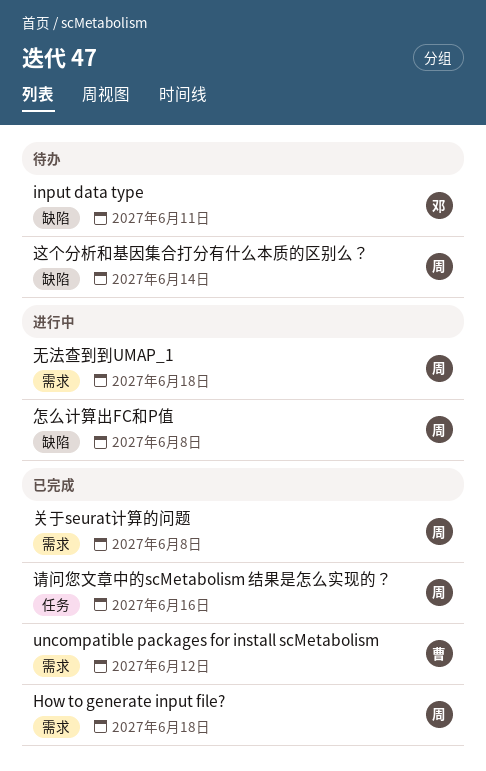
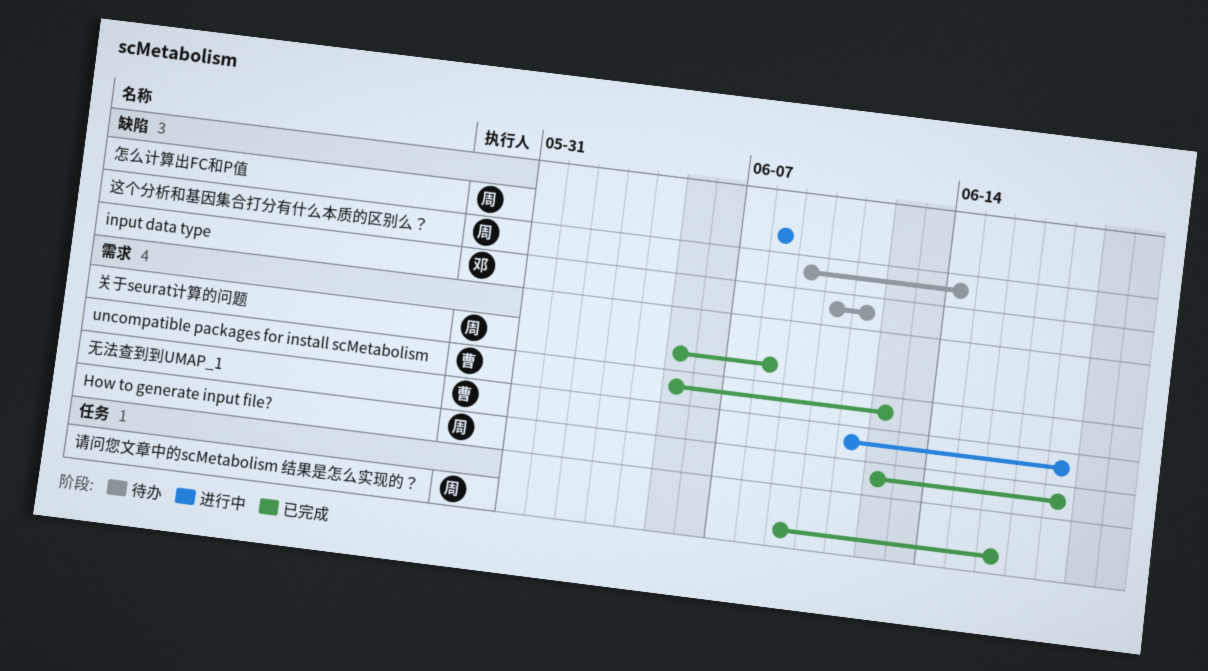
无法查到到UMAP_1, owner: 周 -> 曹

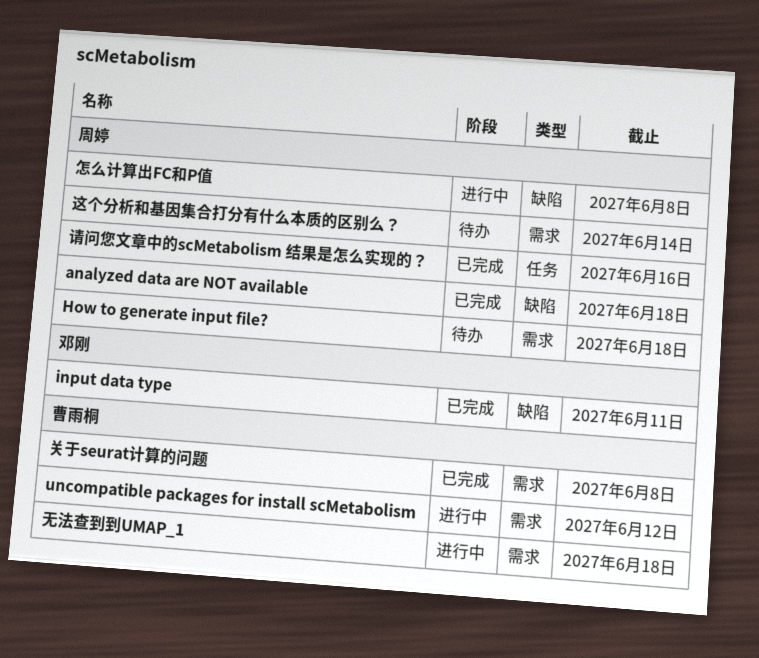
analyzed data are NOT available: none -> present
How to generate input file?, status: 已完成 -> 待办
input data type, status: 待办 -> 已完成
uncompatible packages for install scMetabolism, status: 已完成 -> 进行中
关于seurat计算的问题, owner: 周婷 -> 曹雨桐
这个分析和基因集合打分有什么本质的区别么？, label: 缺陷 -> 需求

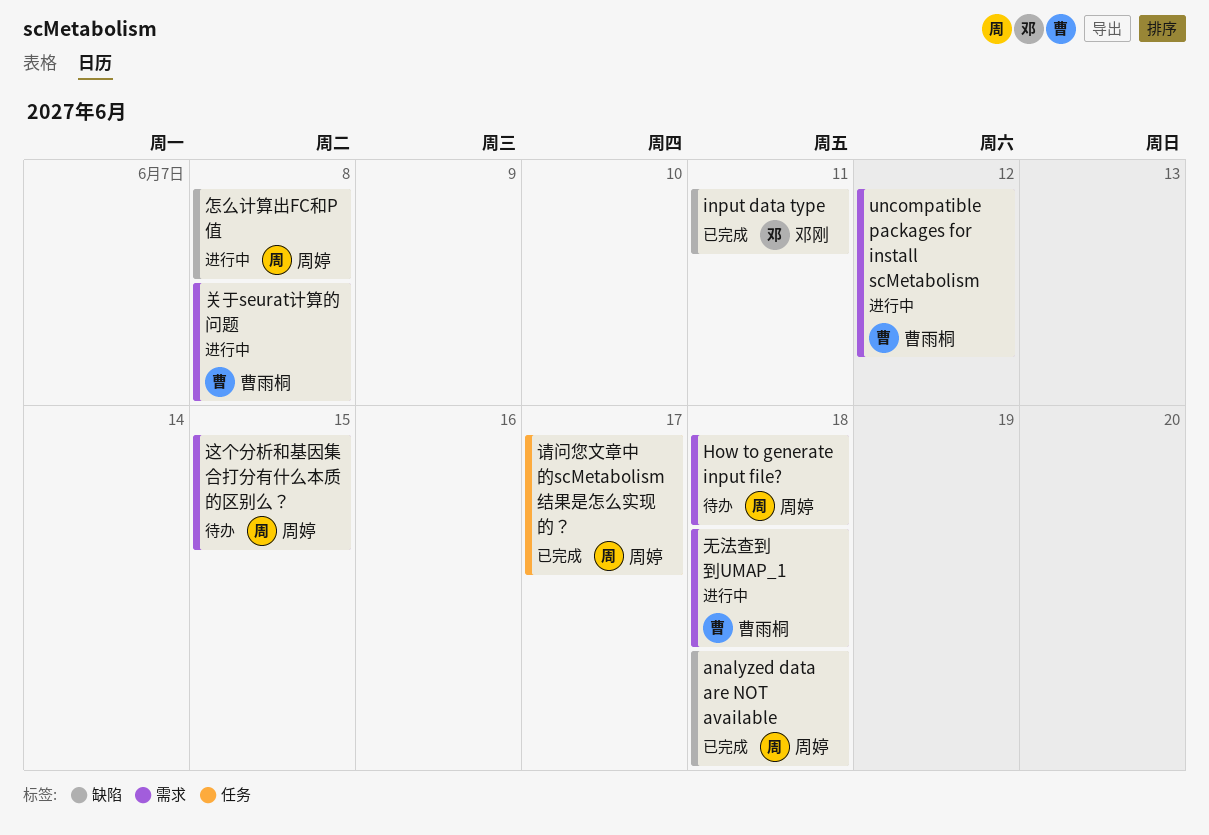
关于seurat计算的问题, status: 已完成 -> 进行中
请问您文章中的scMetabolism 结果是怎么实现的？, due: Jun 16 -> Jun 17
这个分析和基因集合打分有什么本质的区别么？, due: Jun 14 -> Jun 15

